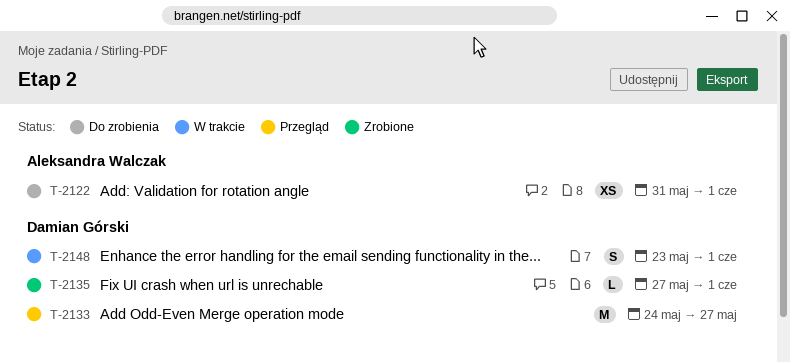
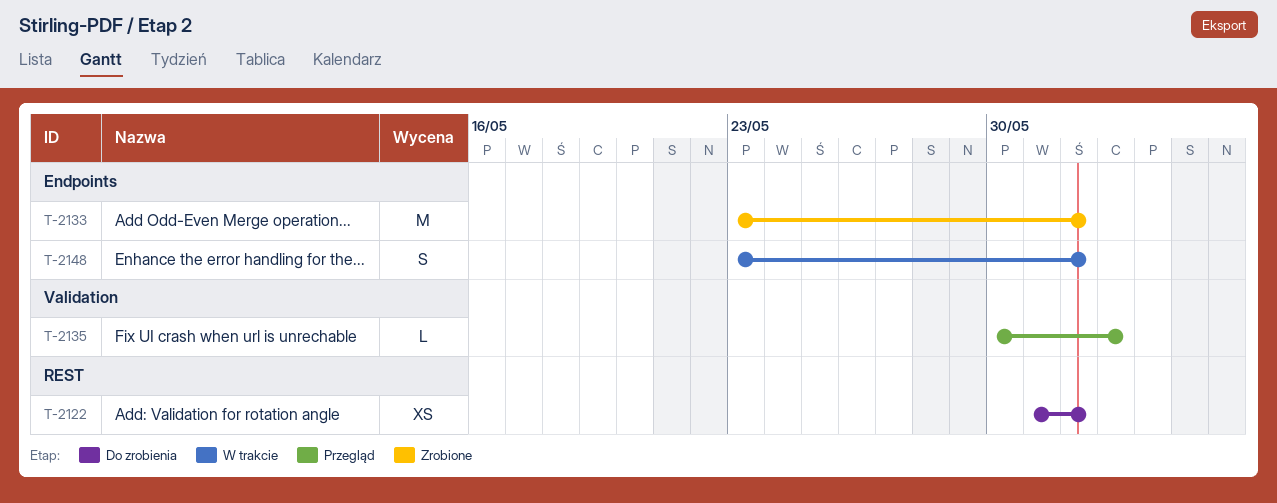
T-2133, status: Przegląd -> Zrobione
T-2133, start: May 24 -> May 23
T-2133, due: May 27 -> Jun 1
T-2135, status: Zrobione -> Przegląd
T-2135, start: May 27 -> May 30
T-2135, due: Jun 1 -> Jun 2

